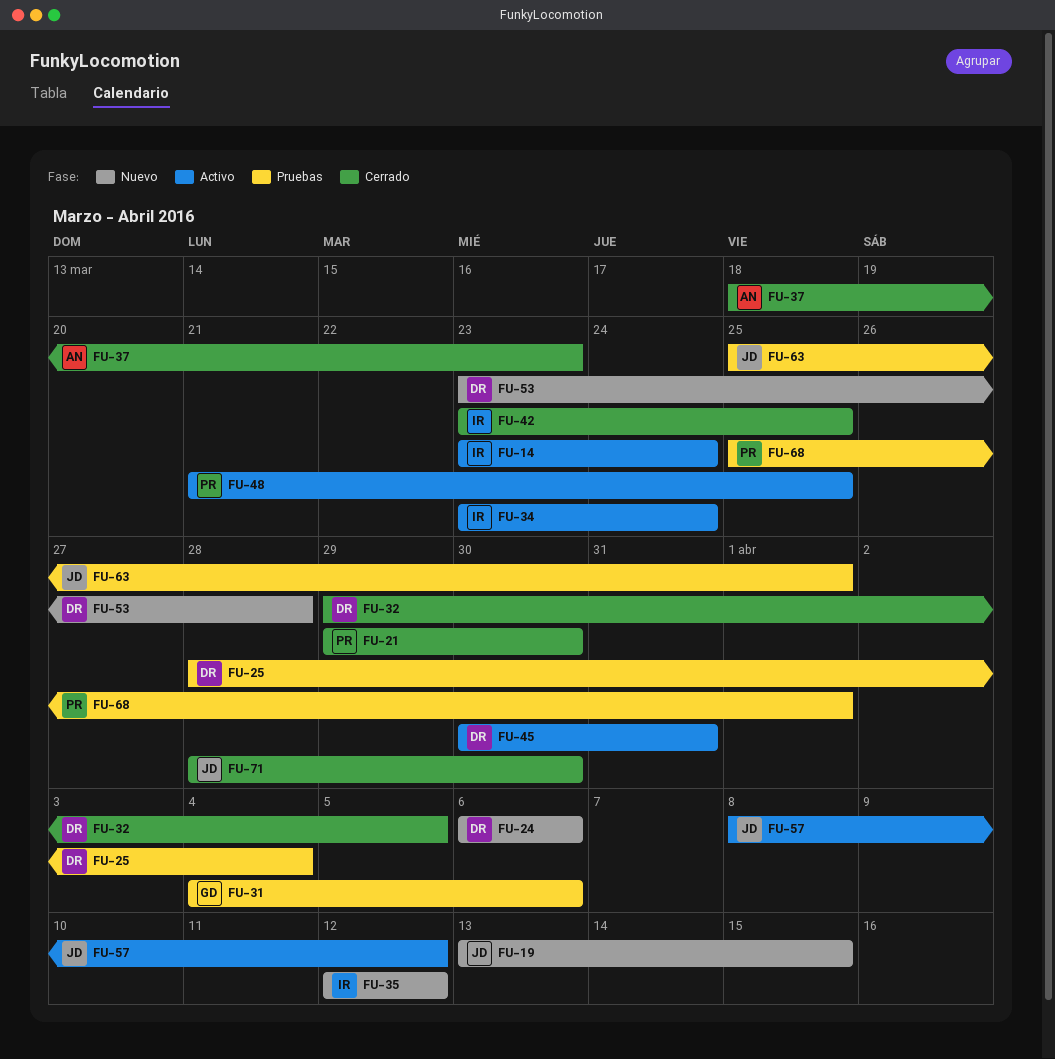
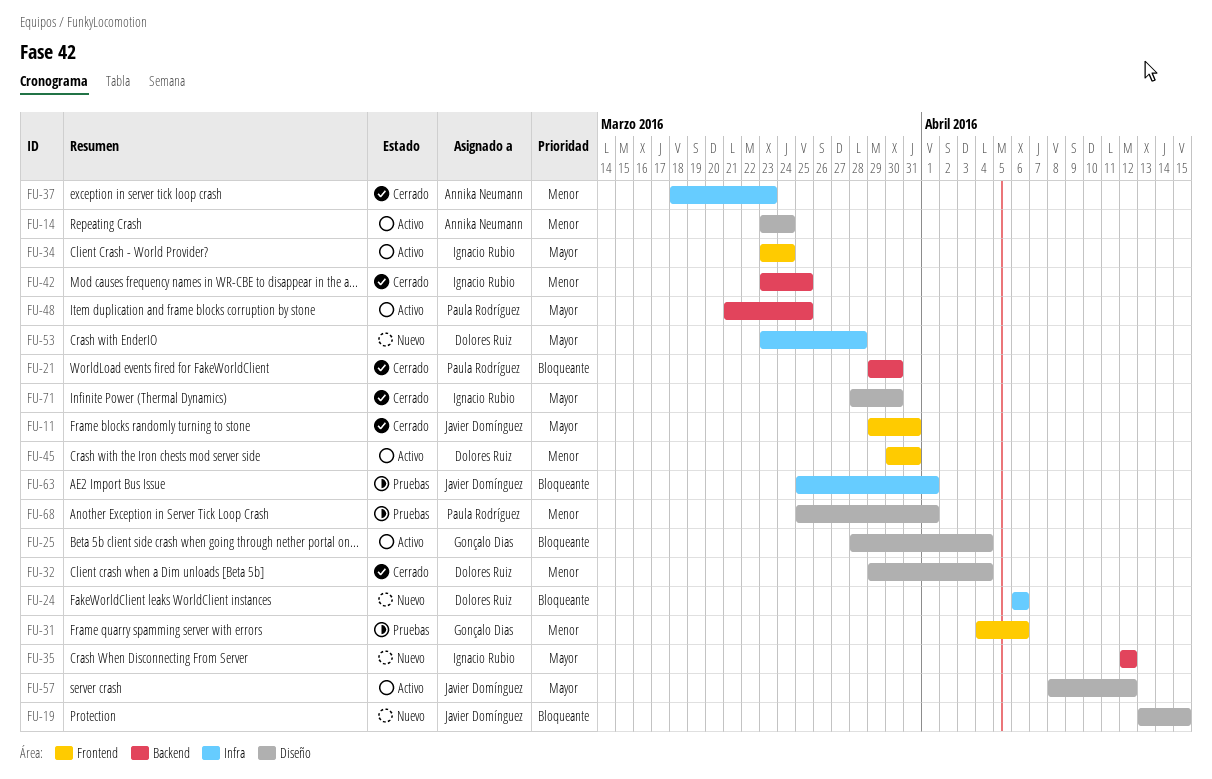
FU-11: none -> present
FU-14, owner: Ignacio Rubio -> Annika Neumann
FU-25, status: Pruebas -> Activo
FU-25, owner: Dolores Ruiz -> Gonçalo Dias
FU-32, due: Apr 5 -> Apr 4
FU-71, owner: Javier Domínguez -> Ignacio Rubio

